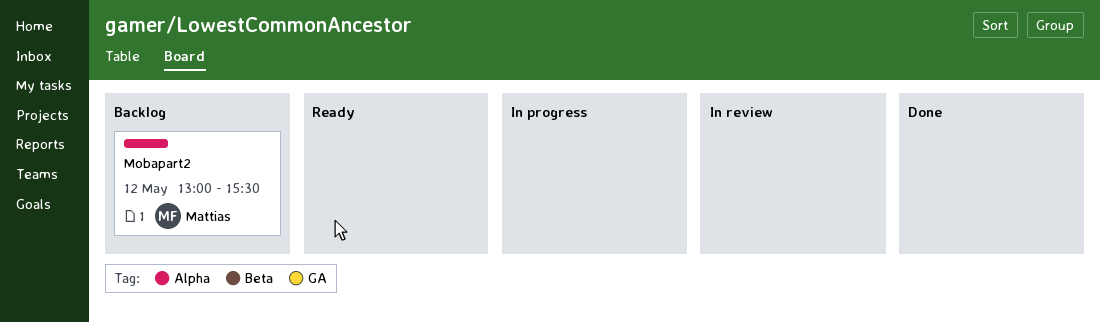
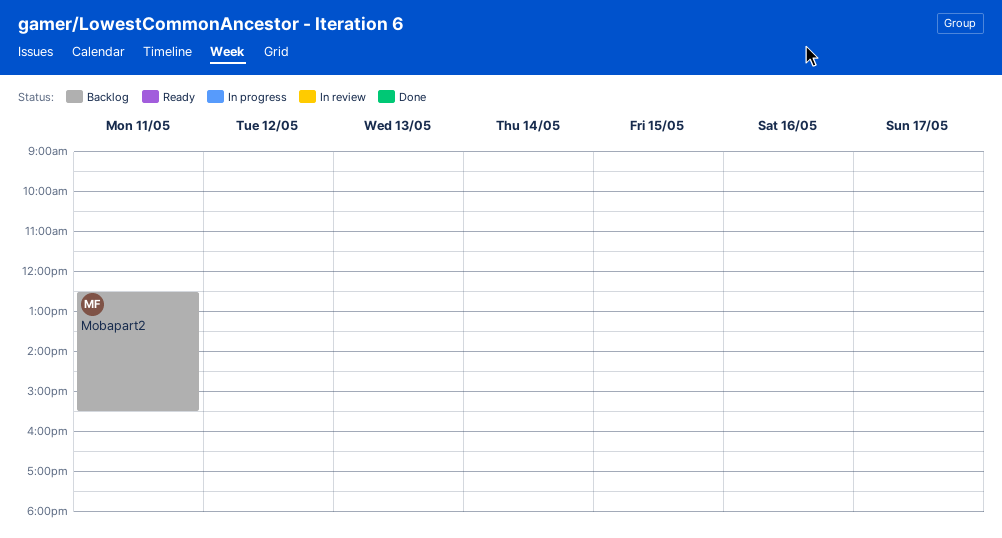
Mobapart2, day: May 12 -> May 11
Mobapart2, begins: 13:00 -> 12:30

